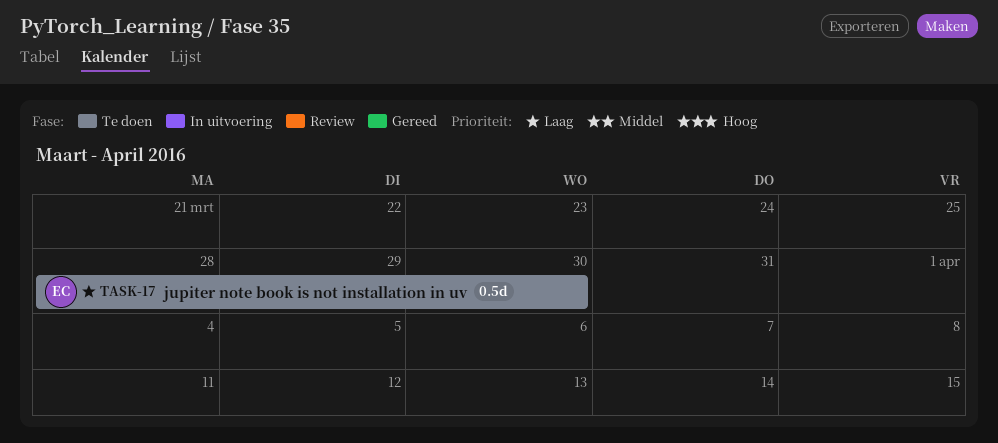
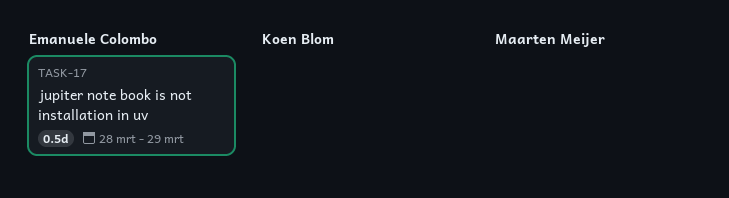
TASK-17, due: Mar 30 -> Mar 29

